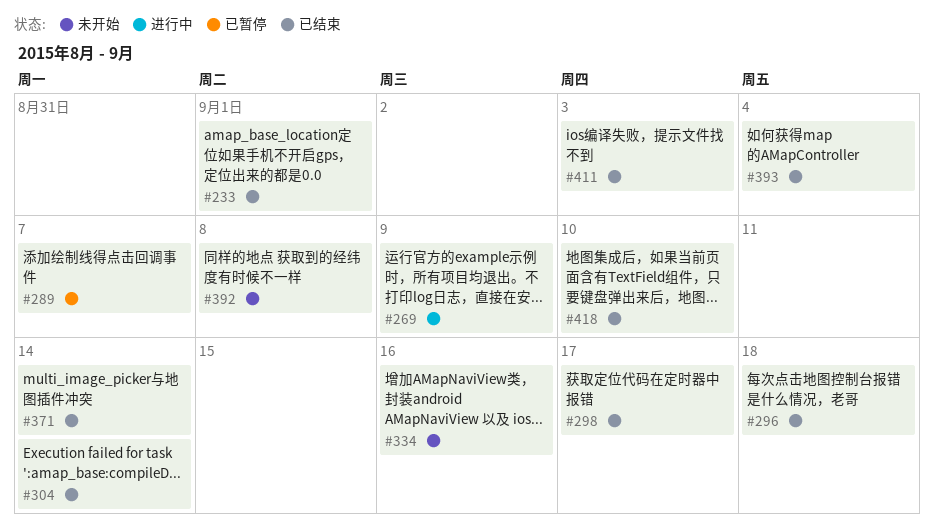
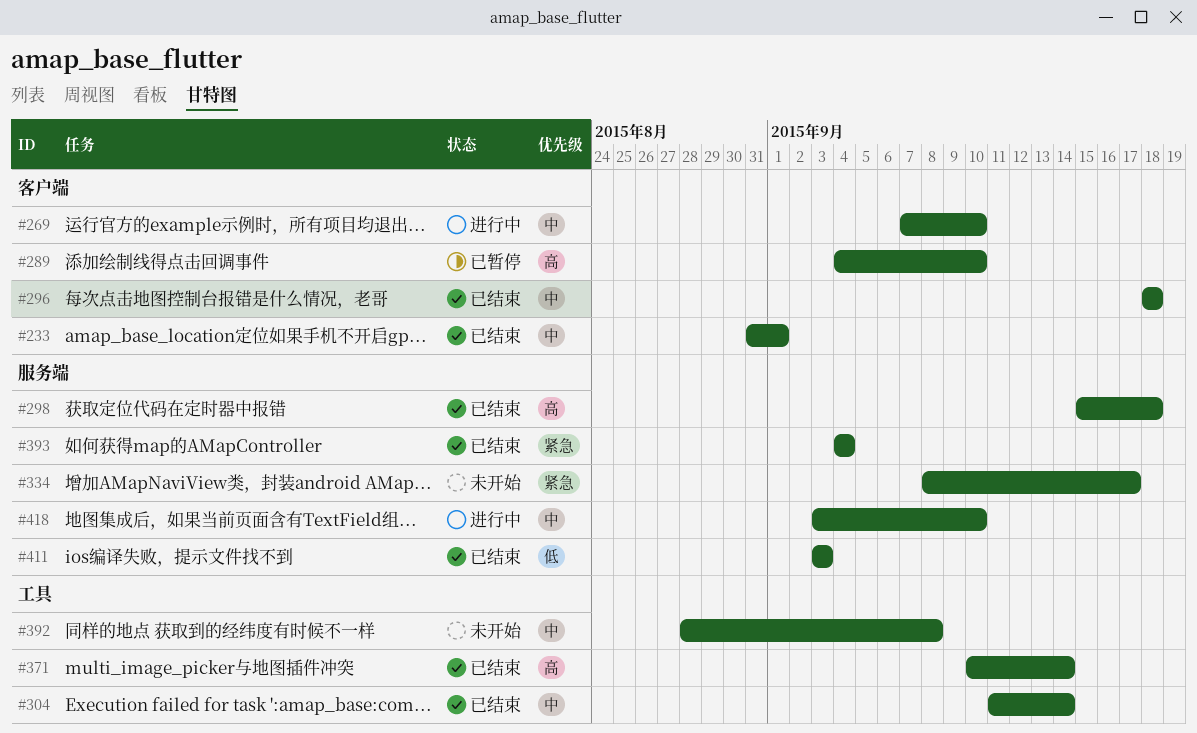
#269, due: Sep 9 -> Sep 10
#289, due: Sep 7 -> Sep 10
#298, due: Sep 17 -> Sep 18
#334, due: Sep 16 -> Sep 17
#418, status: 已结束 -> 进行中

